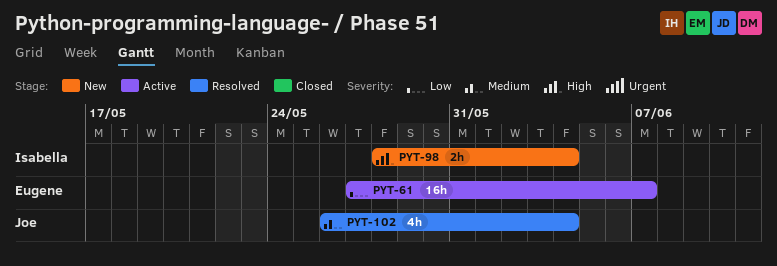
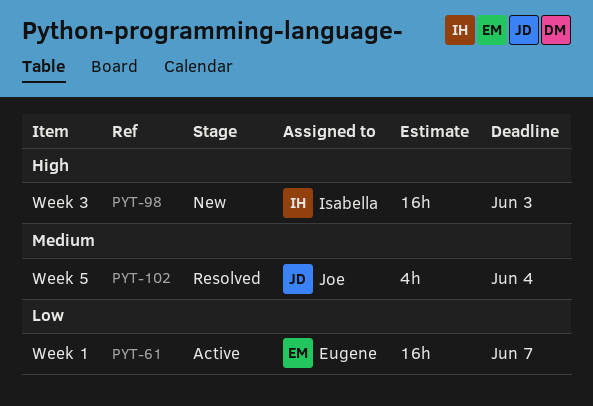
PYT-98, estimate: 2h -> 16h
PYT-98, due: Jun 4 -> Jun 3

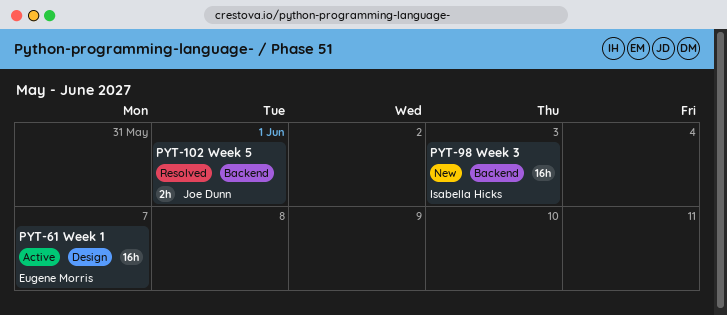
PYT-102, estimate: 4h -> 2h
PYT-102, due: Jun 4 -> Jun 1

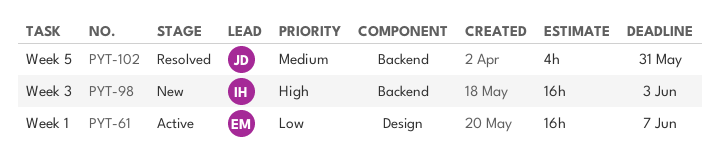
PYT-102, estimate: 2h -> 4h
PYT-102, due: Jun 1 -> May 31

